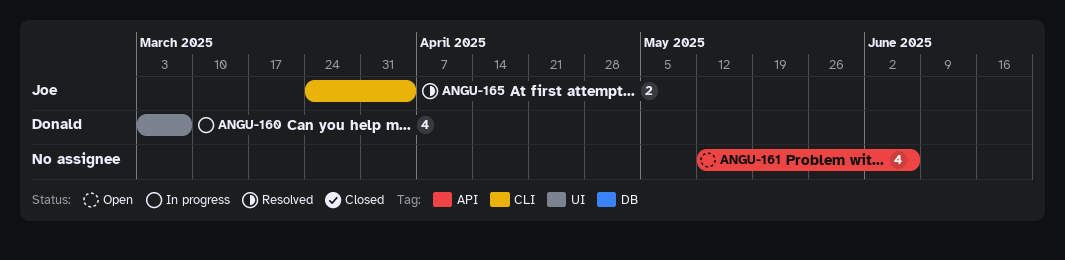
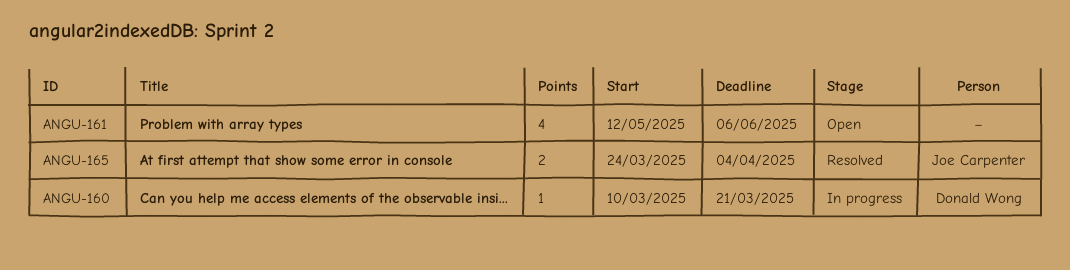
ANGU-160, estimate: 4 -> 1
ANGU-160, start: Mar 3 -> Mar 10
ANGU-160, due: Mar 7 -> Mar 21

